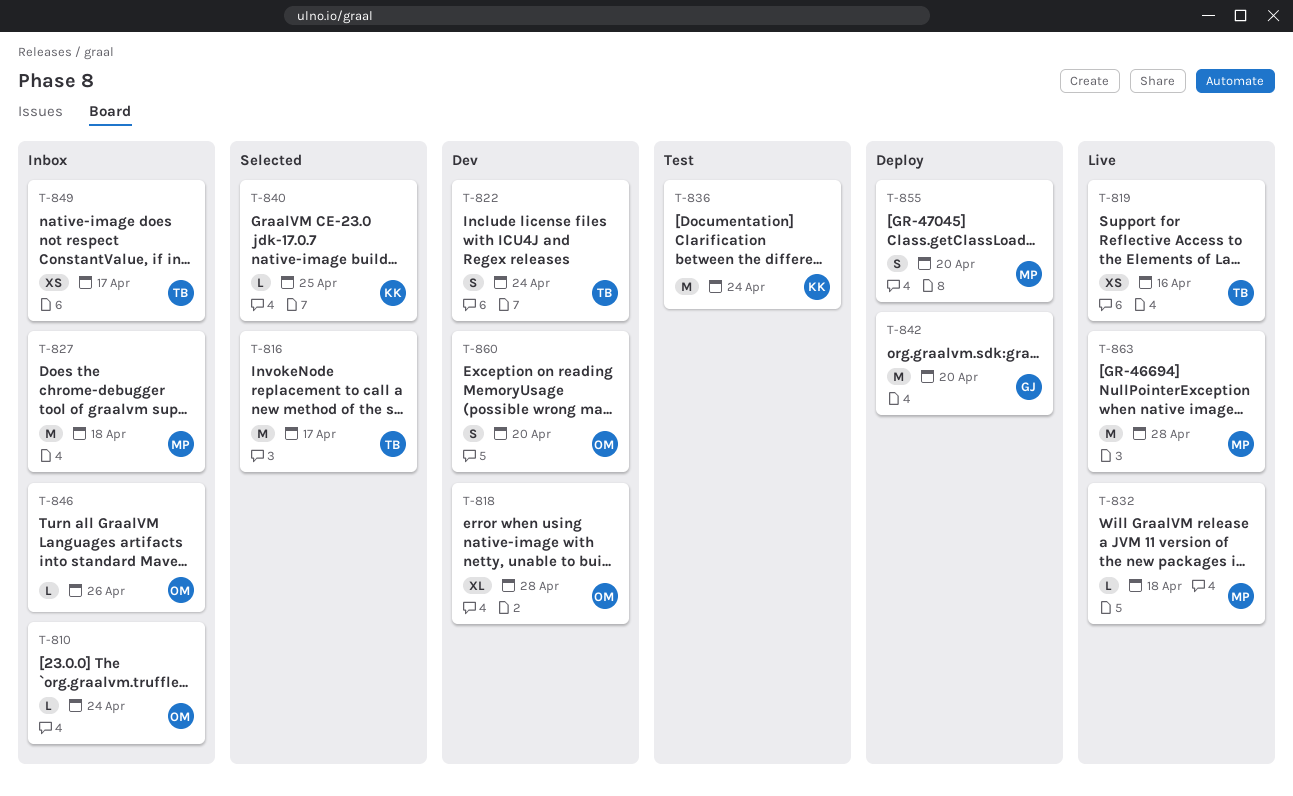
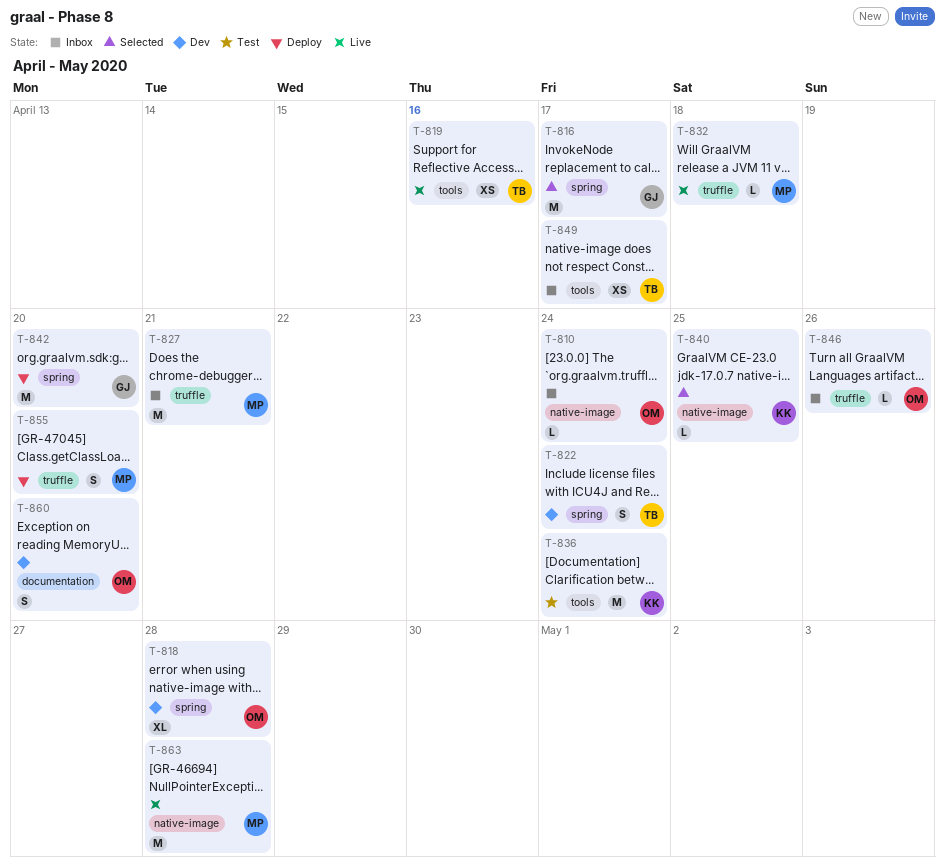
T-816, owner: TB -> GJ
T-827, due: Apr 18 -> Apr 21

